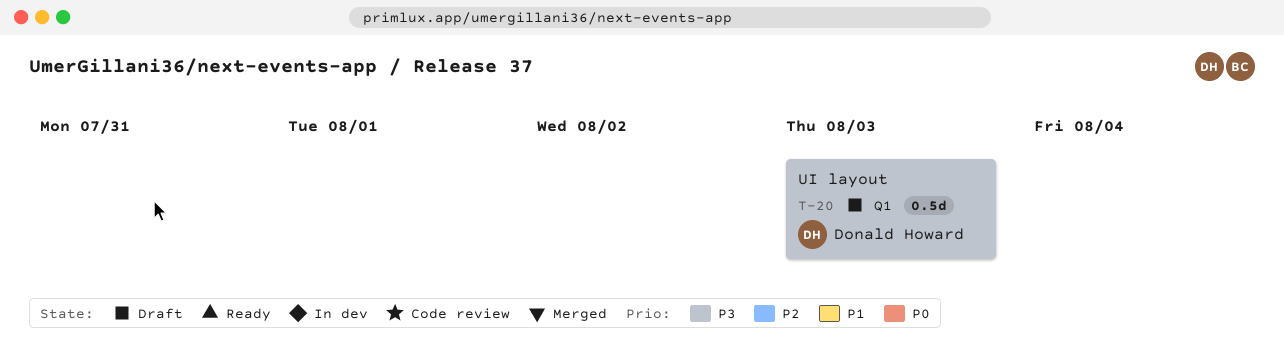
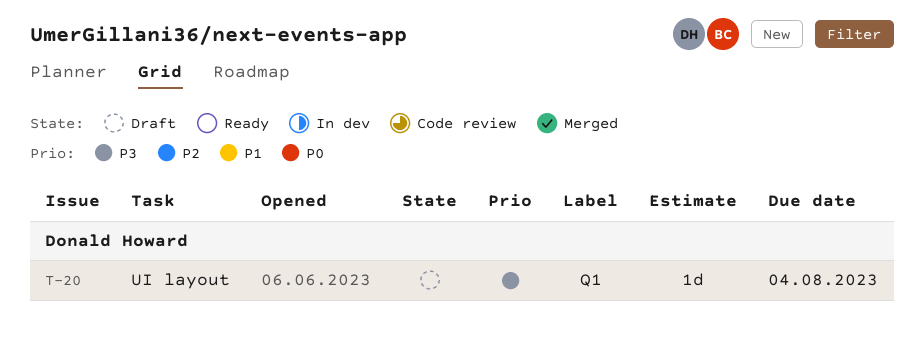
T-20, estimate: 0.5d -> 1d
T-20, due: Aug 3 -> Aug 4

